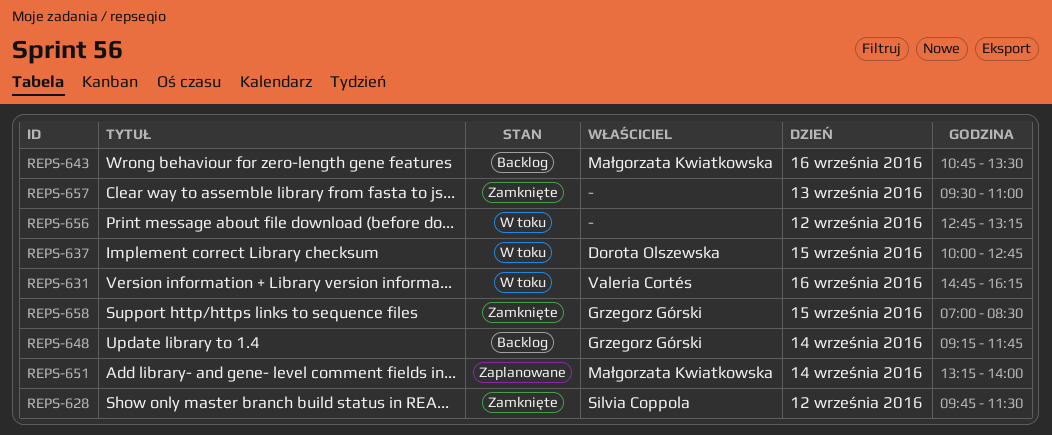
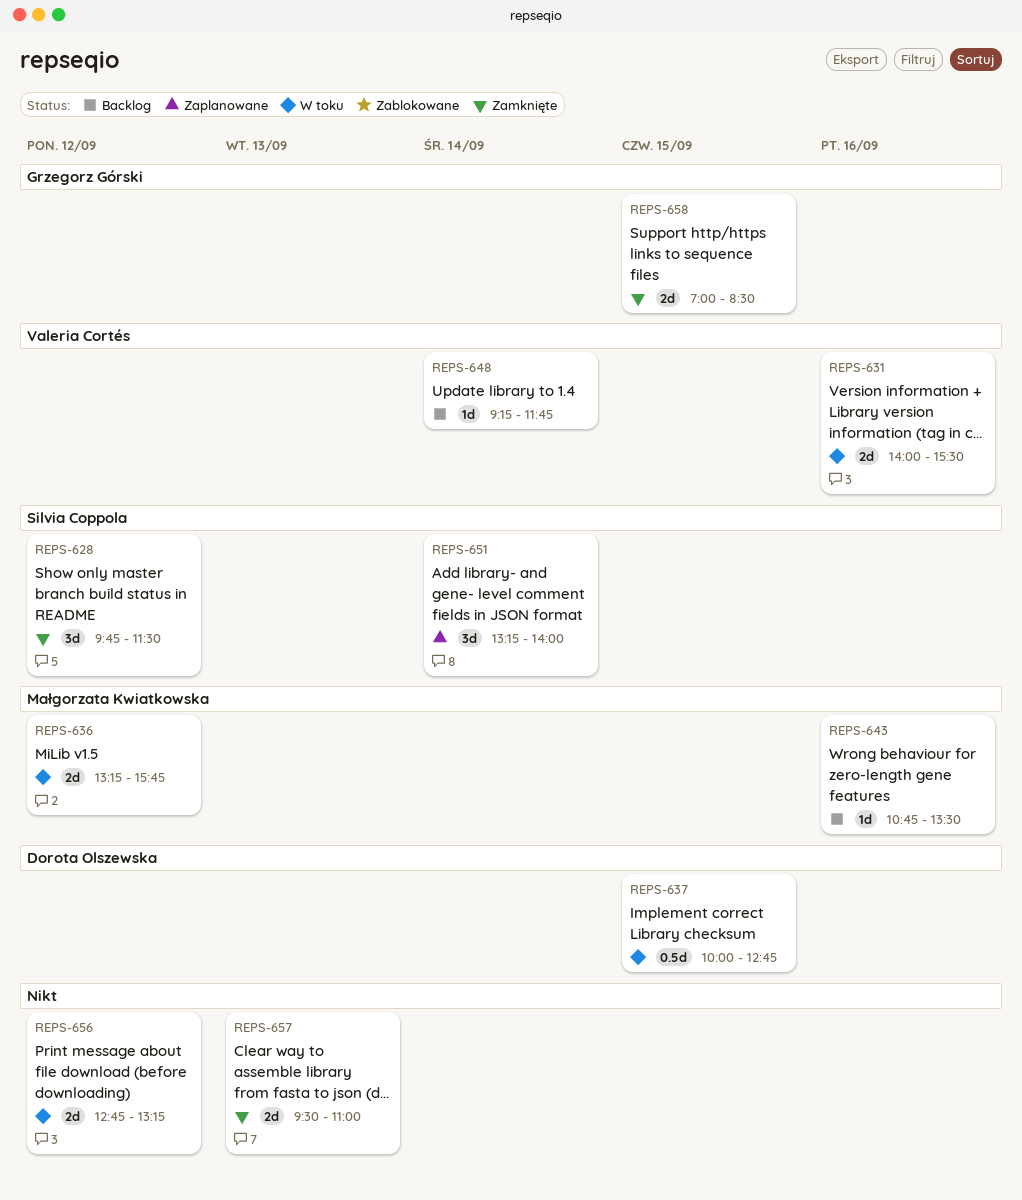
REPS-631, begins: 14:45 -> 14:00
REPS-631, ends: 16:15 -> 15:30
REPS-636: none -> present
REPS-648, owner: Grzegorz Górski -> Valeria Cortés
REPS-651, owner: Małgorzata Kwiatkowska -> Silvia Coppola

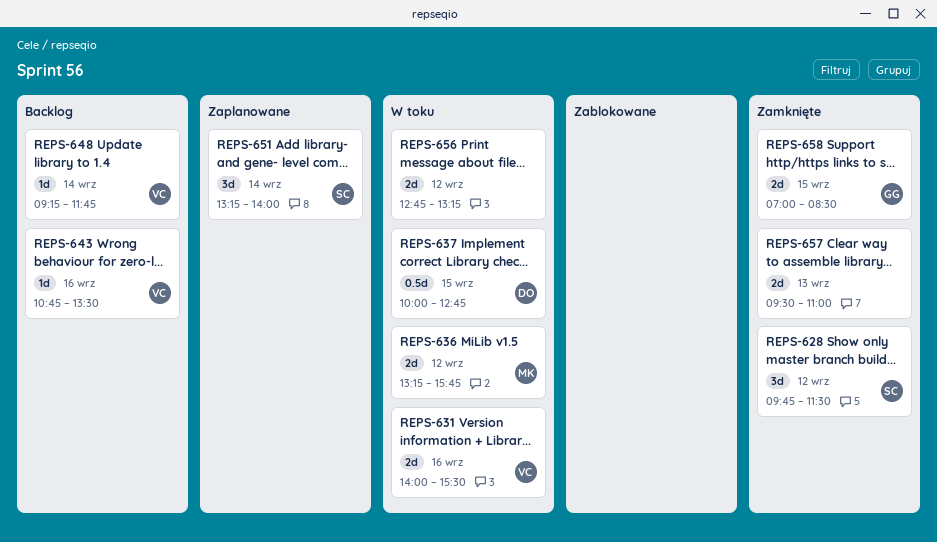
REPS-643, owner: Małgorzata Kwiatkowska -> Valeria Cortés

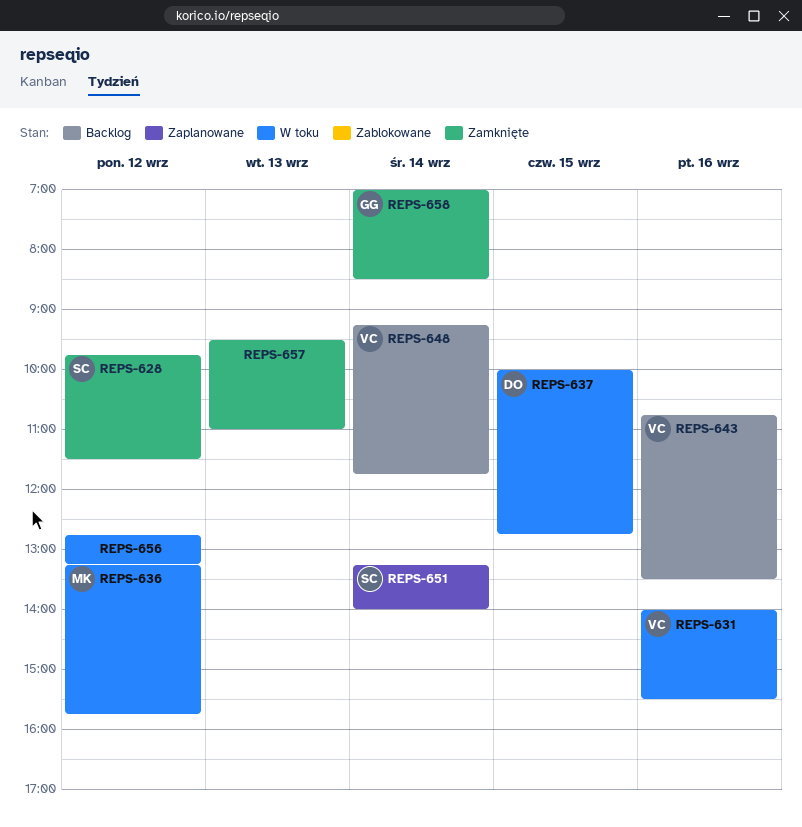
REPS-658, day: Sep 15 -> Sep 14

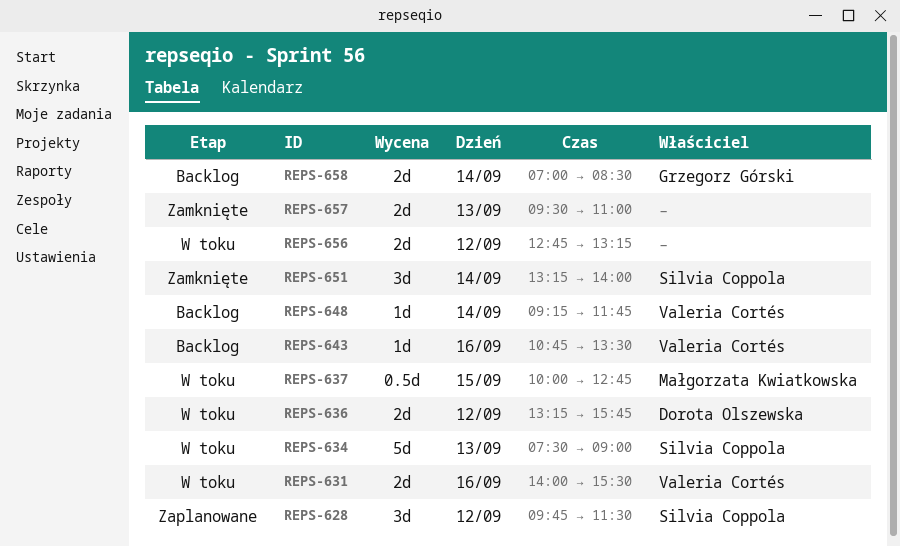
REPS-628, status: Zamknięte -> Zaplanowane
REPS-634: none -> present
REPS-636, owner: Małgorzata Kwiatkowska -> Dorota Olszewska
REPS-637, owner: Dorota Olszewska -> Małgorzata Kwiatkowska
REPS-651, status: Zaplanowane -> Zamknięte
REPS-658, status: Zamknięte -> Backlog

